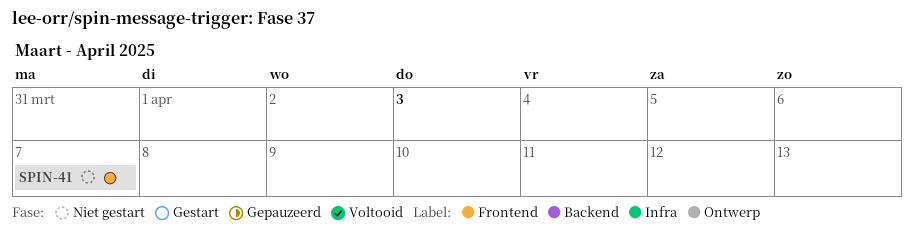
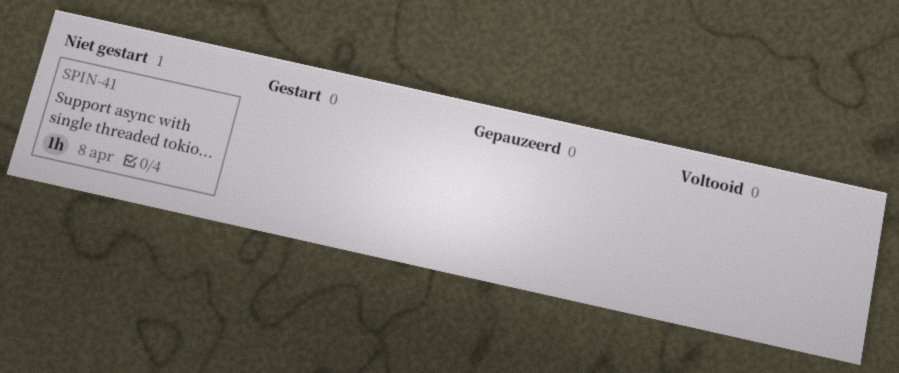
SPIN-41, due: Apr 7 -> Apr 8

